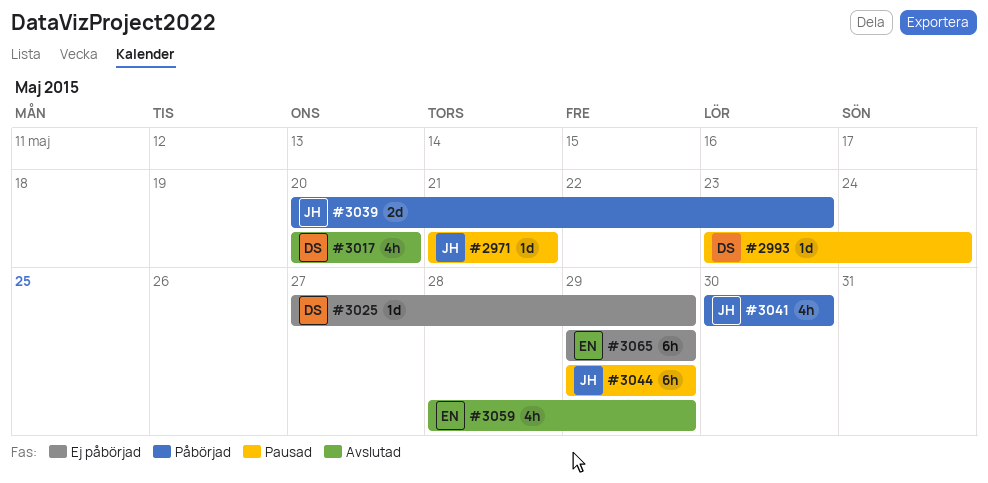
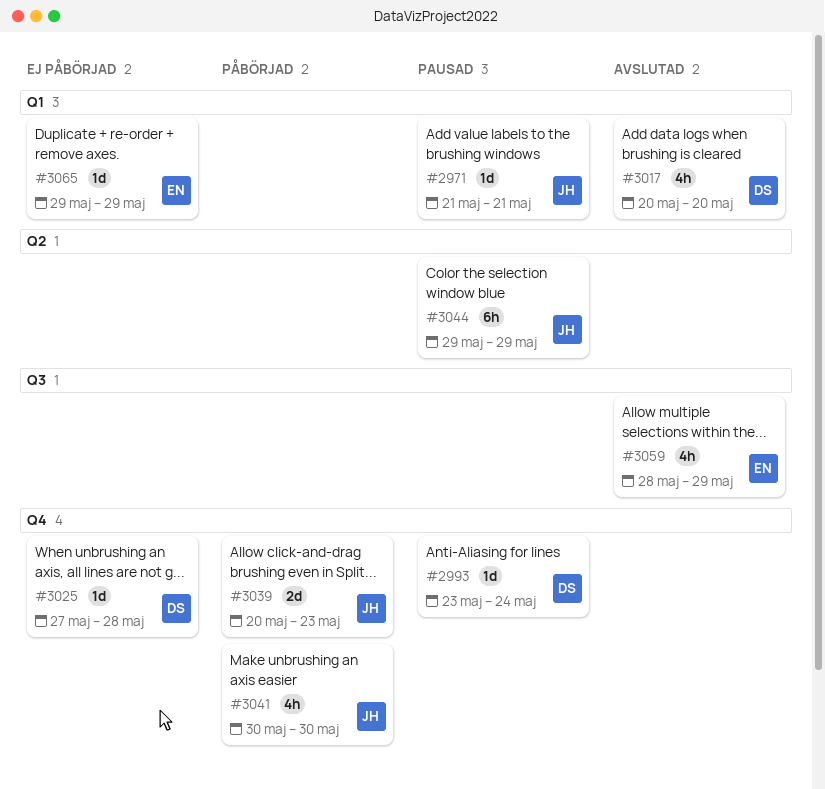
#3025, due: May 29 -> May 28
#3065, estimate: 6h -> 1d

